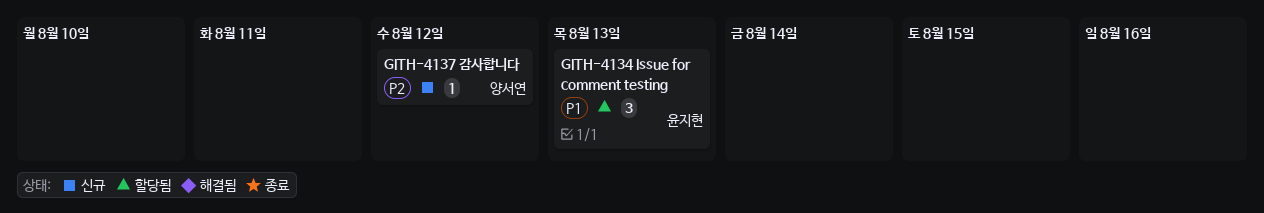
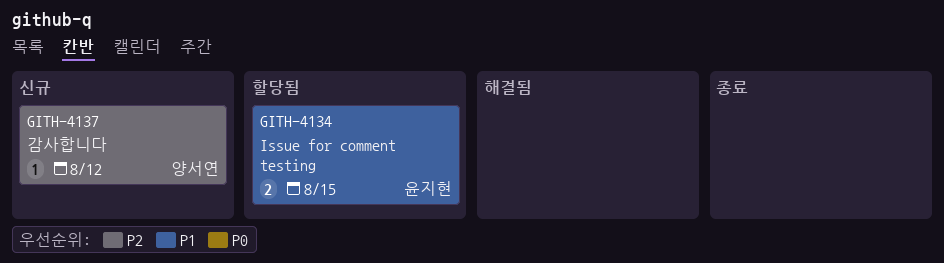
GITH-4134, estimate: 3 -> 2
GITH-4134, due: Aug 13 -> Aug 15

